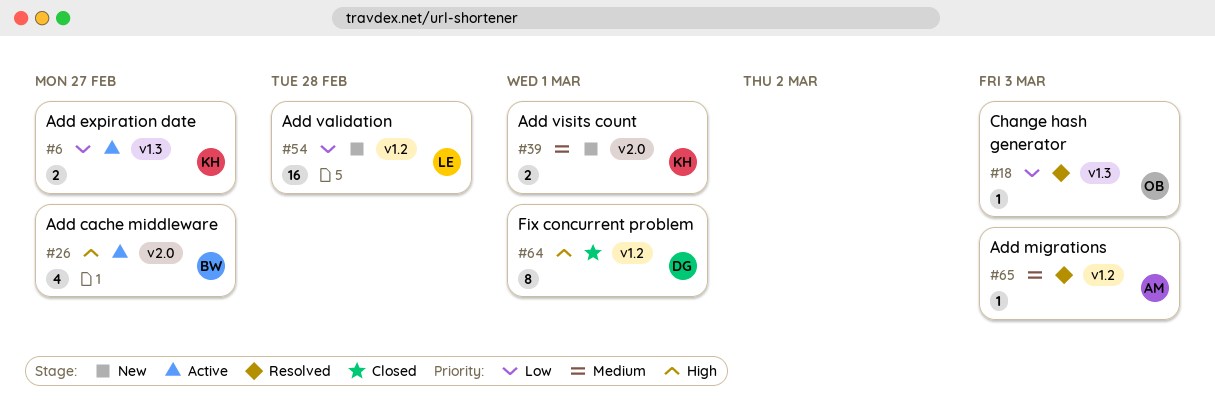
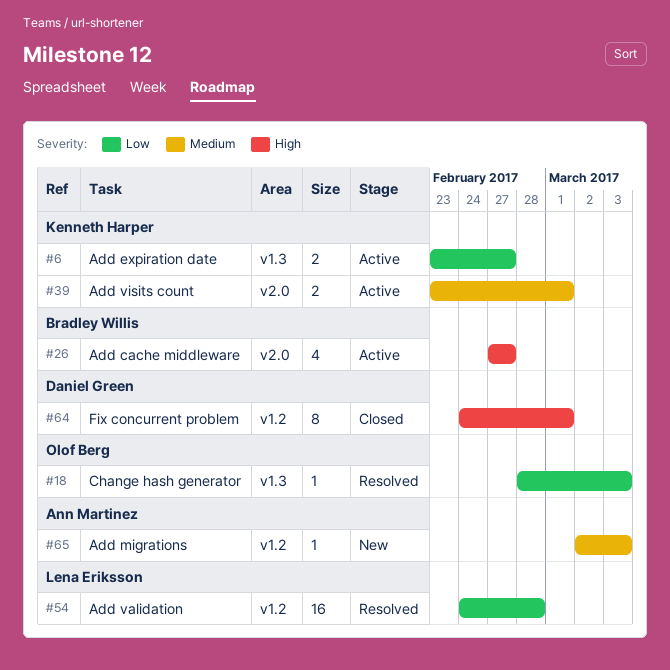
#39, status: New -> Active
#54, status: New -> Resolved
#65, status: Resolved -> New

